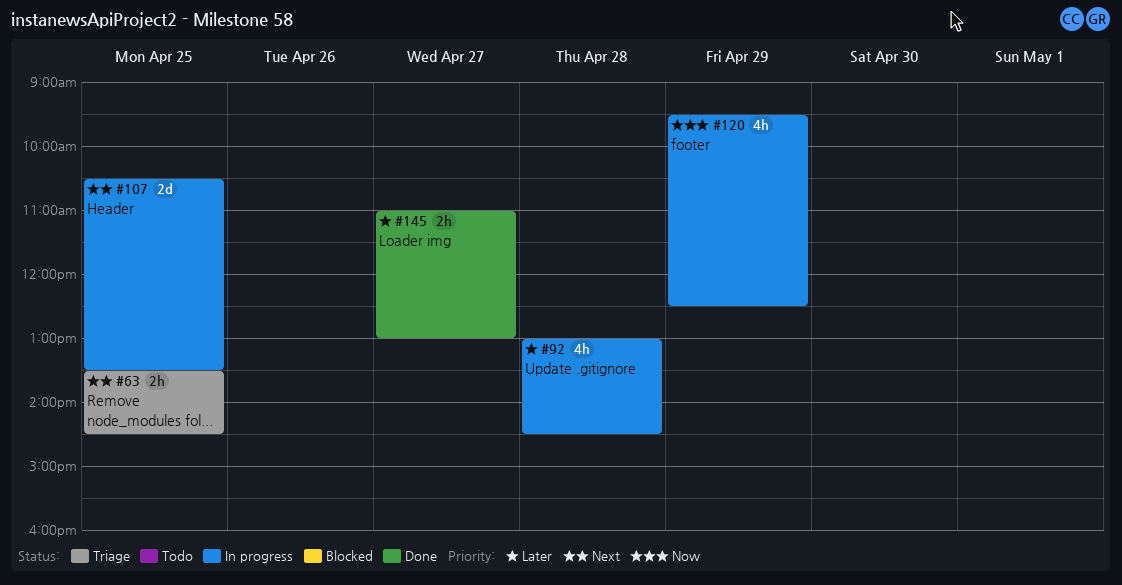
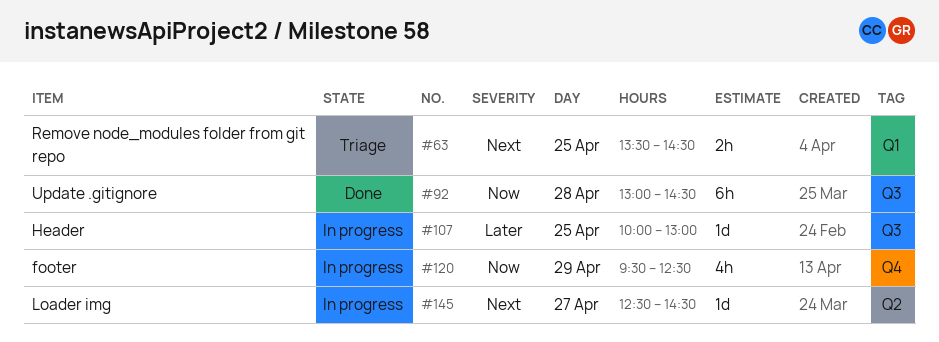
#92, status: In progress -> Done
#92, priority: Later -> Now
#92, estimate: 4h -> 6h
#107, priority: Next -> Later
#107, estimate: 2d -> 1d
#107, begins: 10:30 -> 10:00
#107, ends: 13:30 -> 13:00
#145, status: Done -> In progress
#145, priority: Later -> Next
#145, estimate: 2h -> 1d
#145, begins: 11:00 -> 12:30
#145, ends: 13:00 -> 14:30

